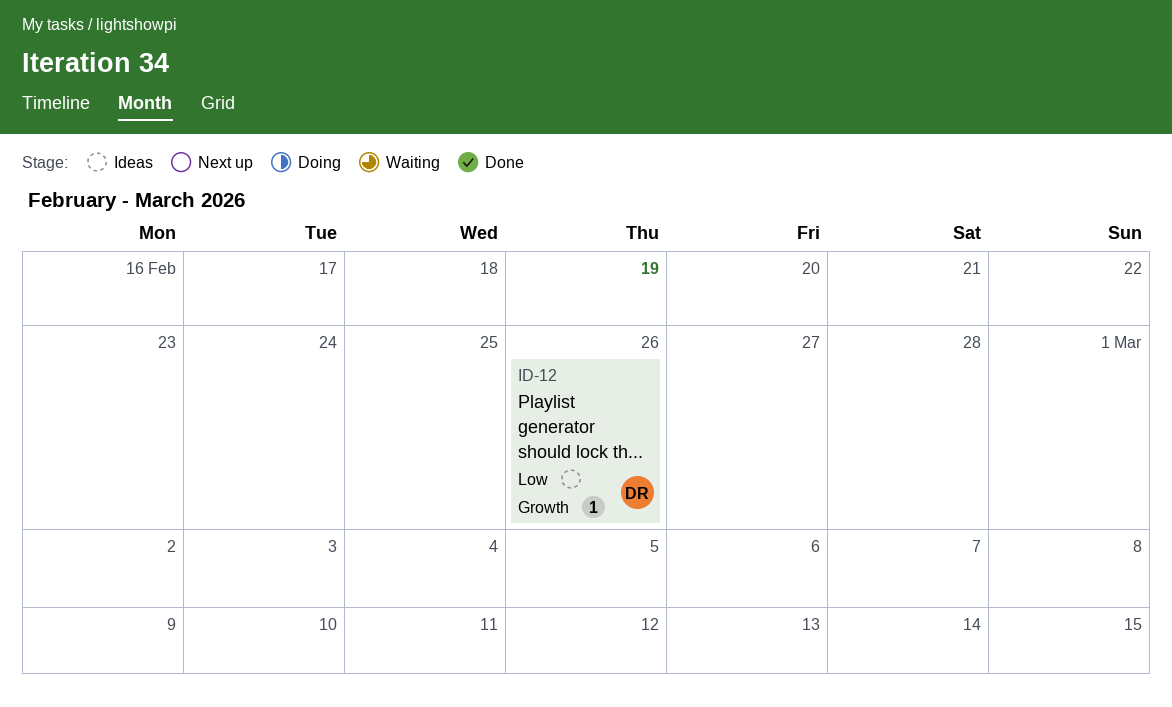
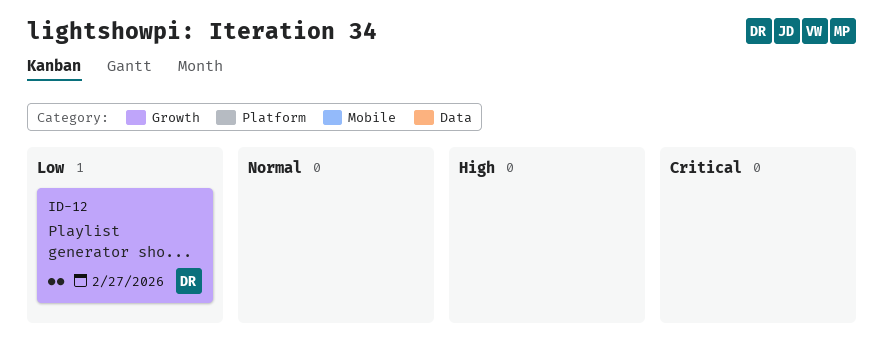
ID-12, estimate: 1 -> 2
ID-12, due: Feb 26 -> Feb 27

